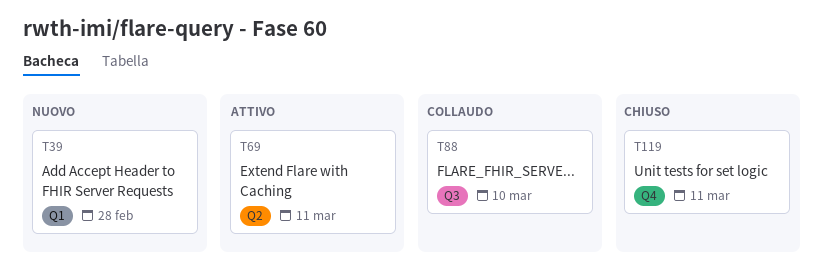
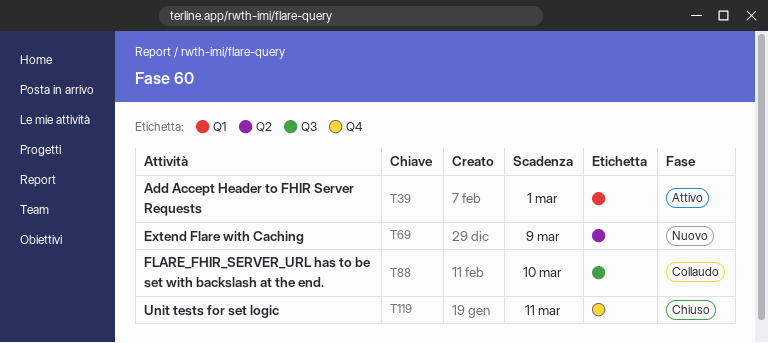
T39, status: Nuovo -> Attivo
T39, due: Feb 28 -> Mar 1
T69, status: Attivo -> Nuovo
T69, due: Mar 11 -> Mar 9

